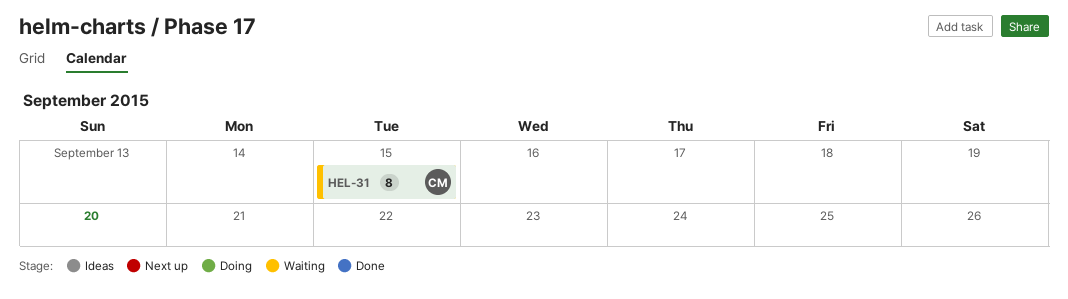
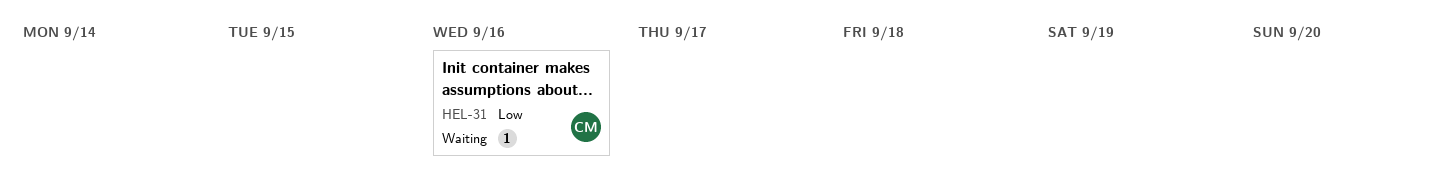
HEL-31, estimate: 8 -> 1
HEL-31, due: Sep 15 -> Sep 16

